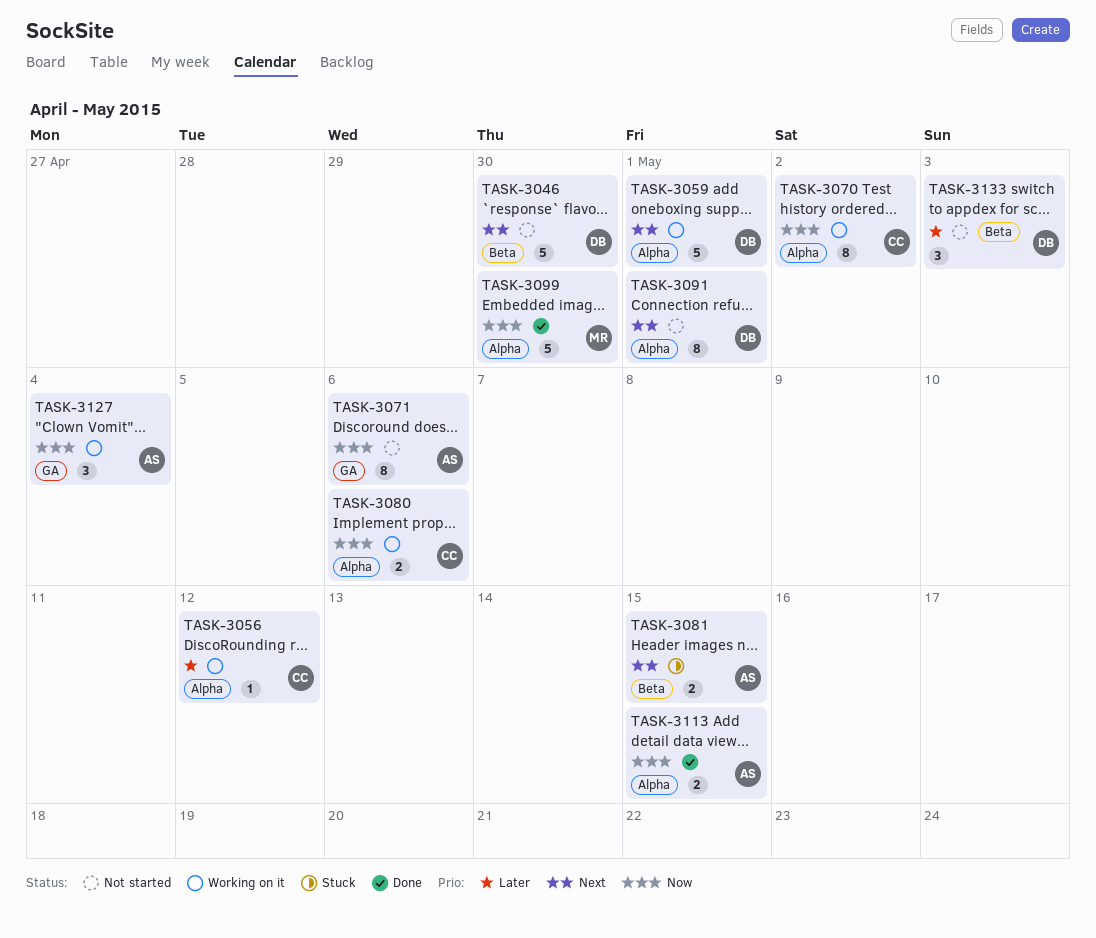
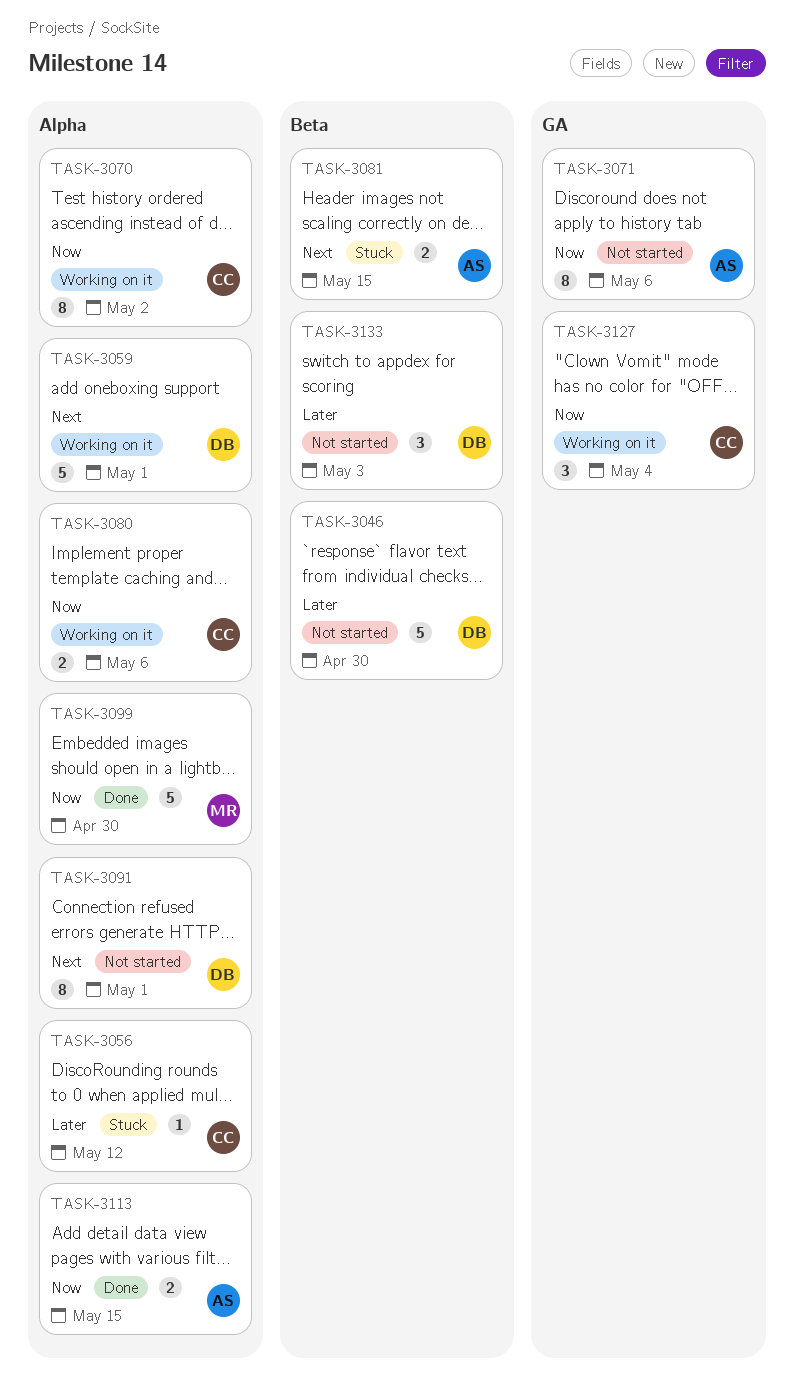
TASK-3046, priority: Next -> Later
TASK-3056, status: Working on it -> Stuck
TASK-3127, owner: AS -> CC

